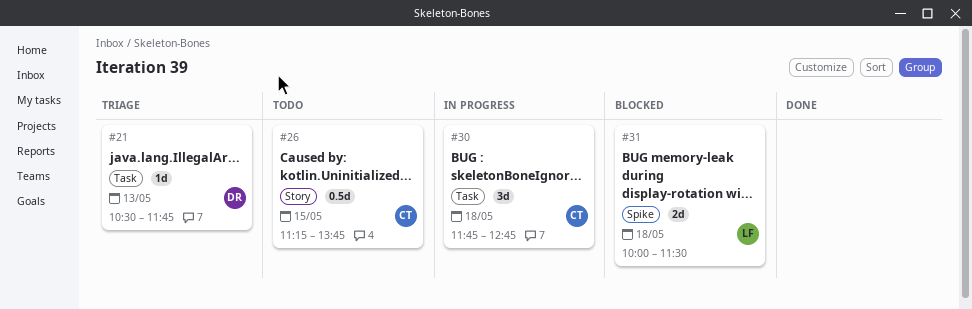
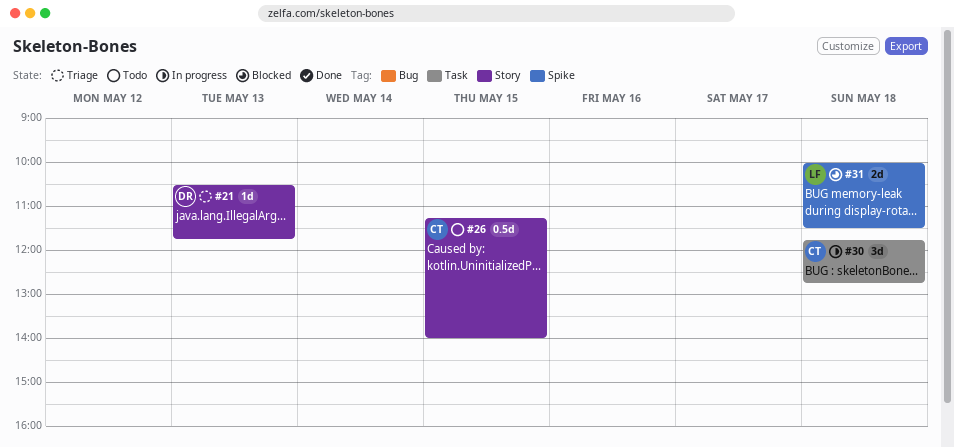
#21, label: Task -> Story
#26, ends: 13:45 -> 14:00

